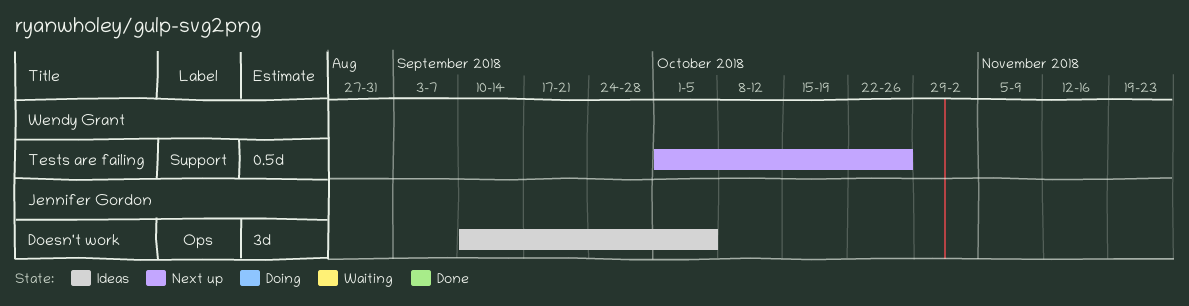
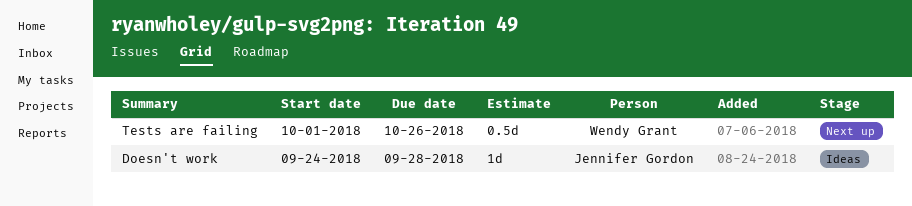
Doesn't work, estimate: 3d -> 1d
Doesn't work, start: Sep 10 -> Sep 24
Doesn't work, due: Oct 5 -> Sep 28

